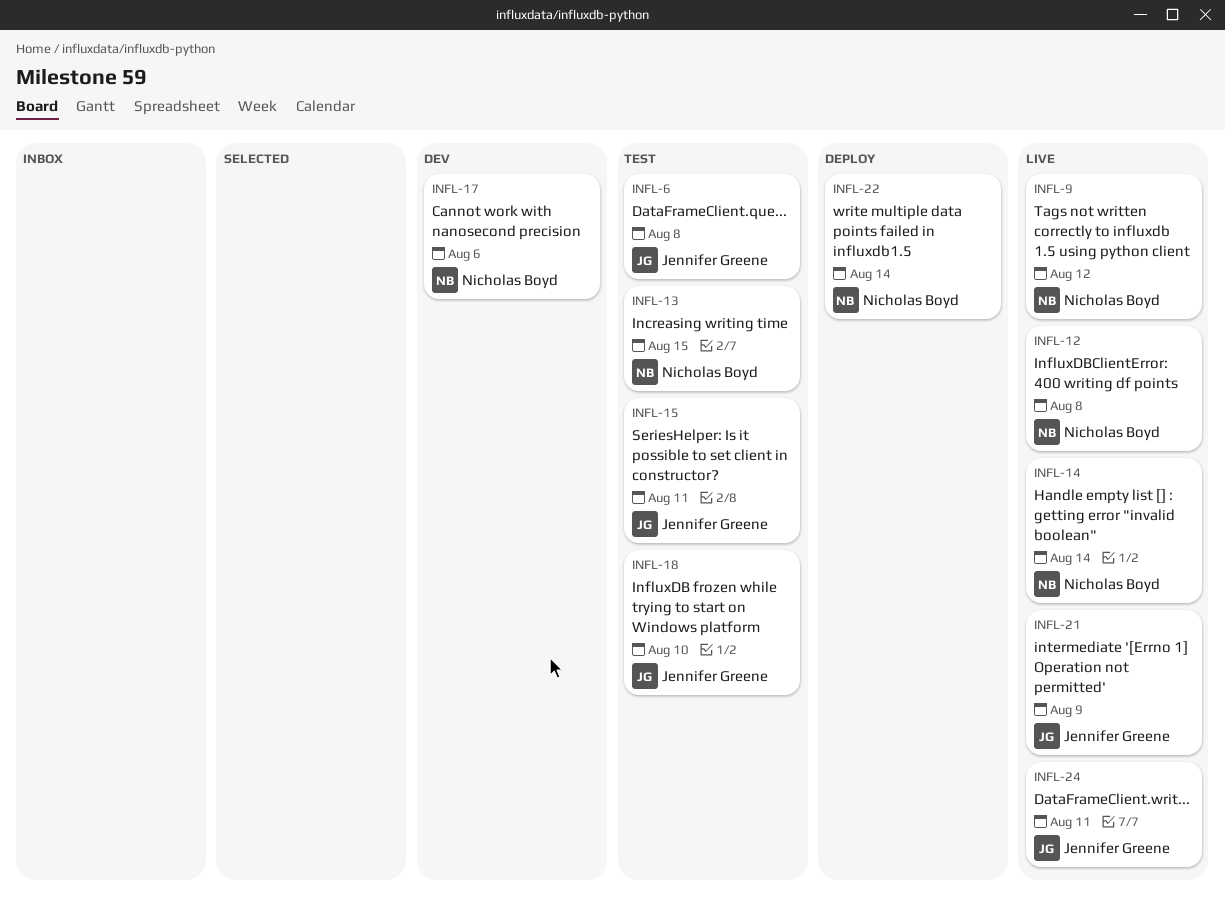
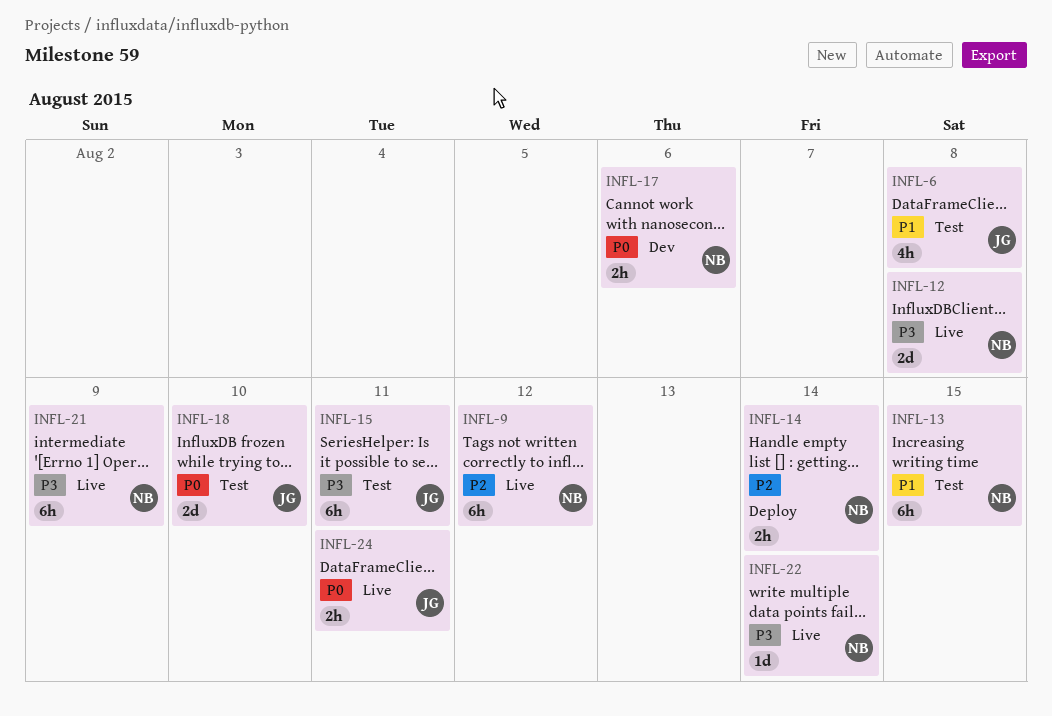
INFL-14, status: Live -> Deploy
INFL-21, owner: Jennifer Greene -> Nicholas Boyd
INFL-22, status: Deploy -> Live

